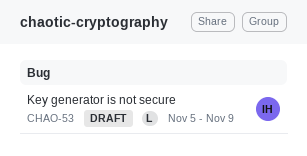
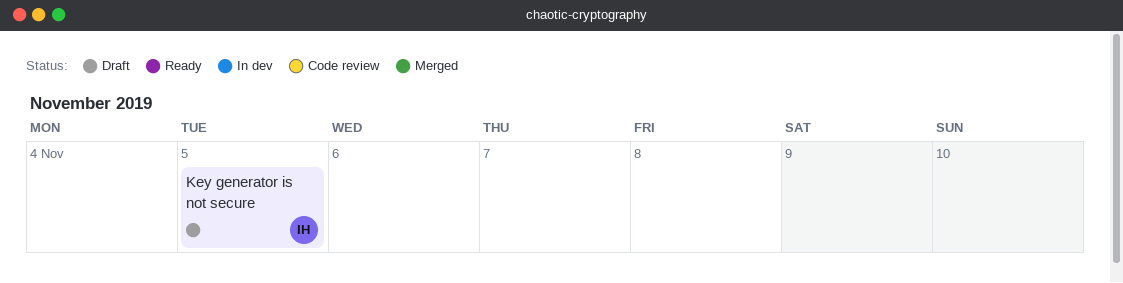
Key generator is not secure, due: Nov 9 -> Nov 5

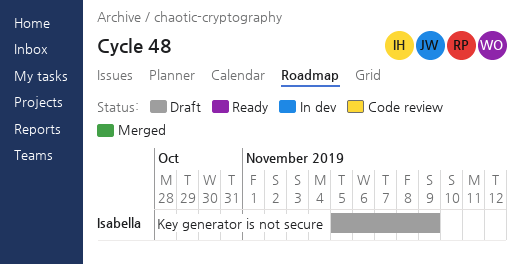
Key generator is not secure, due: Nov 5 -> Nov 9

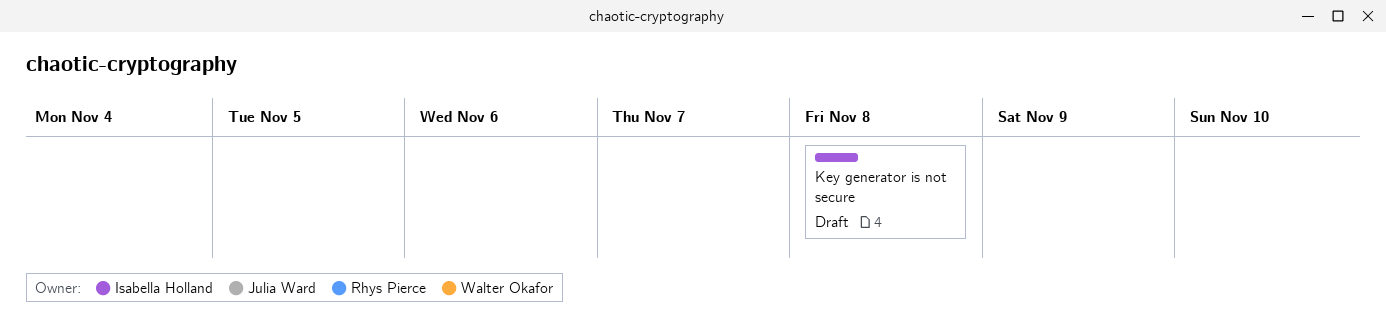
Key generator is not secure, due: Nov 9 -> Nov 8

